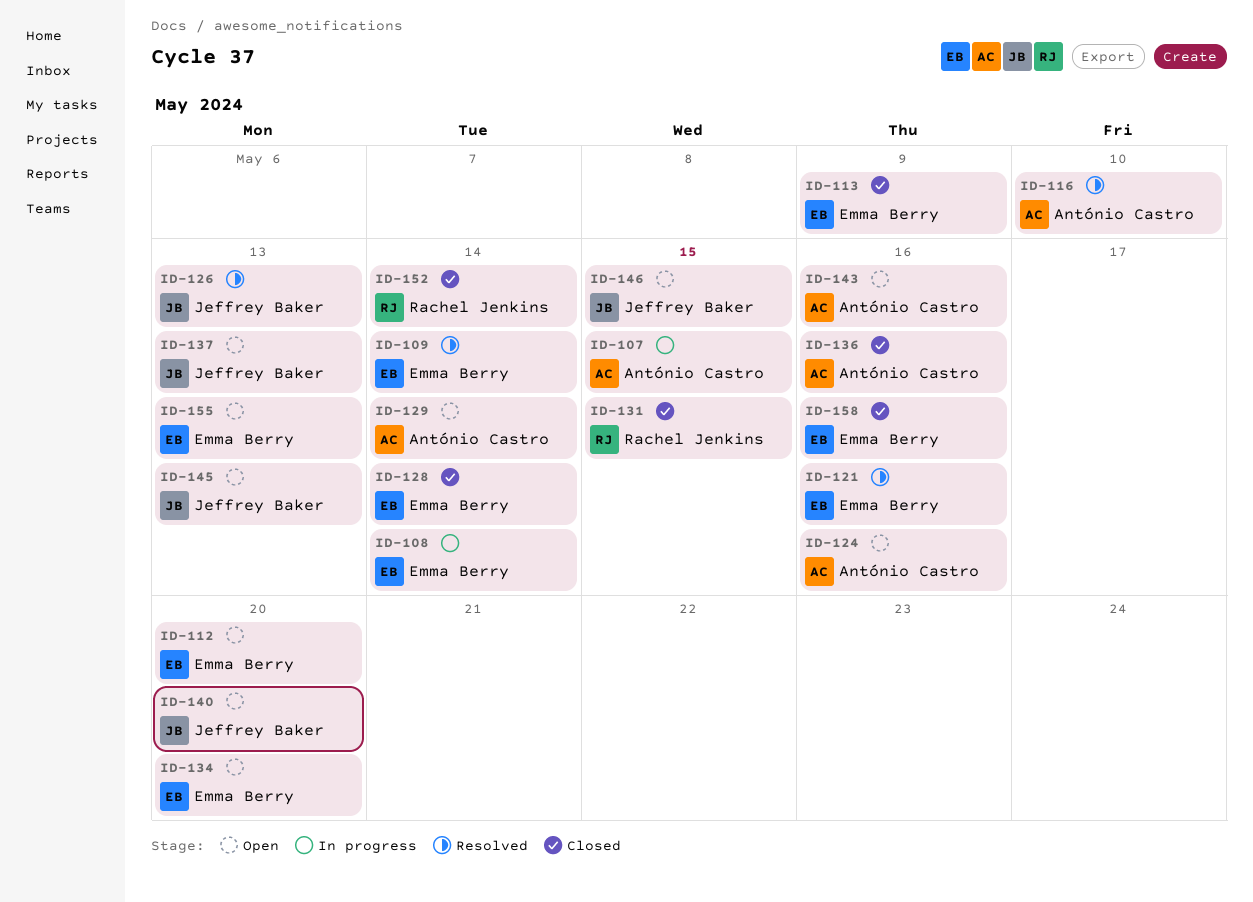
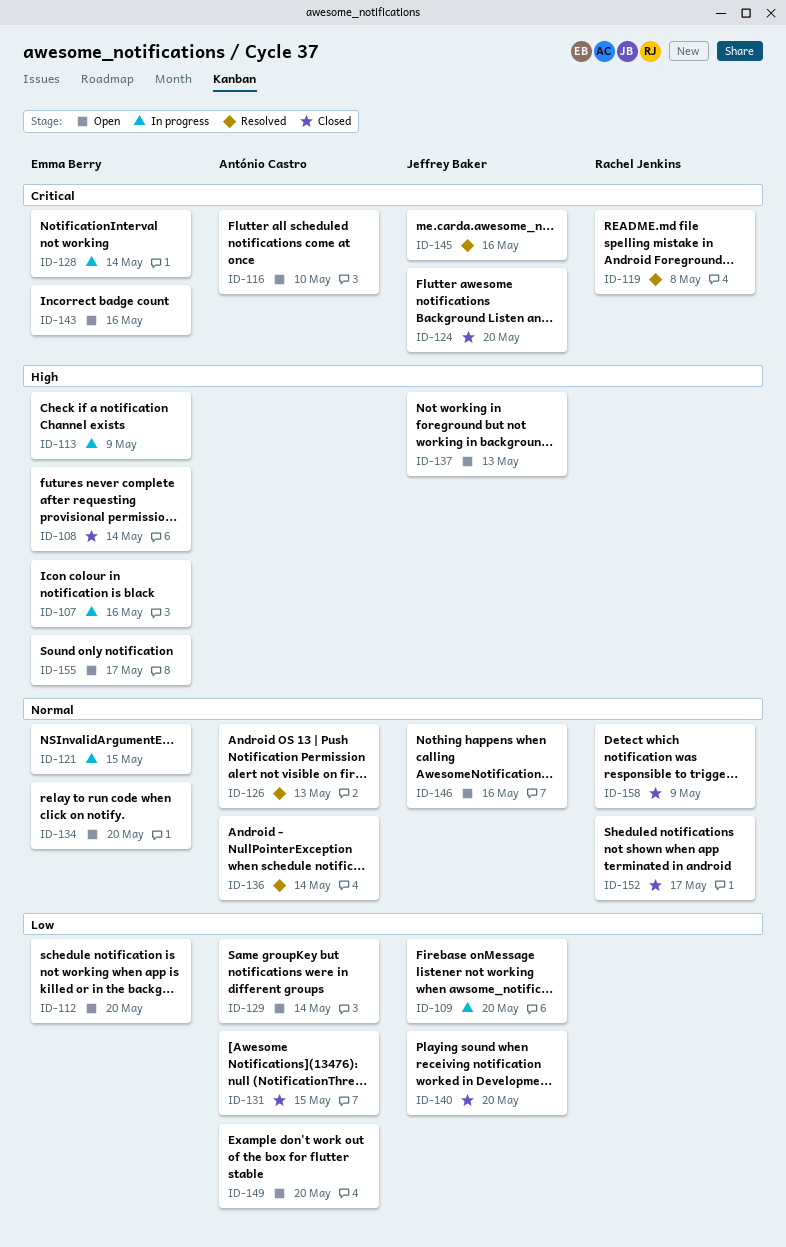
ID-107, owner: António Castro -> Emma Berry
ID-107, due: May 15 -> May 16
ID-108, status: In progress -> Closed
ID-109, status: Resolved -> In progress
ID-109, owner: Emma Berry -> Jeffrey Baker
ID-109, due: May 14 -> May 20
ID-113, status: Closed -> In progress
ID-116, status: Resolved -> Open
ID-119: none -> present
ID-121, status: Resolved -> In progress
ID-121, due: May 16 -> May 15
ID-124, status: Open -> Closed
ID-124, owner: António Castro -> Jeffrey Baker
ID-124, due: May 16 -> May 20
ID-126, owner: Jeffrey Baker -> António Castro
ID-128, status: Closed -> In progress
ID-131, owner: Rachel Jenkins -> António Castro
ID-136, status: Closed -> Resolved
ID-136, due: May 16 -> May 14
ID-140, status: Open -> Closed
ID-143, owner: António Castro -> Emma Berry
ID-145, status: Open -> Resolved
ID-145, due: May 13 -> May 16
ID-146, due: May 15 -> May 16
ID-149: none -> present
ID-152, due: May 14 -> May 17
ID-155, due: May 13 -> May 17
ID-158, owner: Emma Berry -> Rachel Jenkins
ID-158, due: May 16 -> May 9

